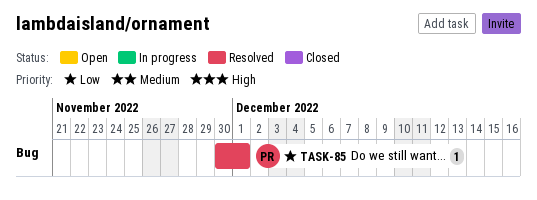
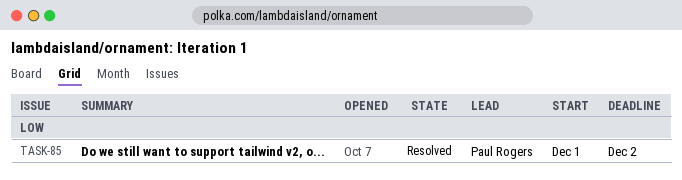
TASK-85, start: Nov 30 -> Dec 1
TASK-85, due: Dec 1 -> Dec 2

